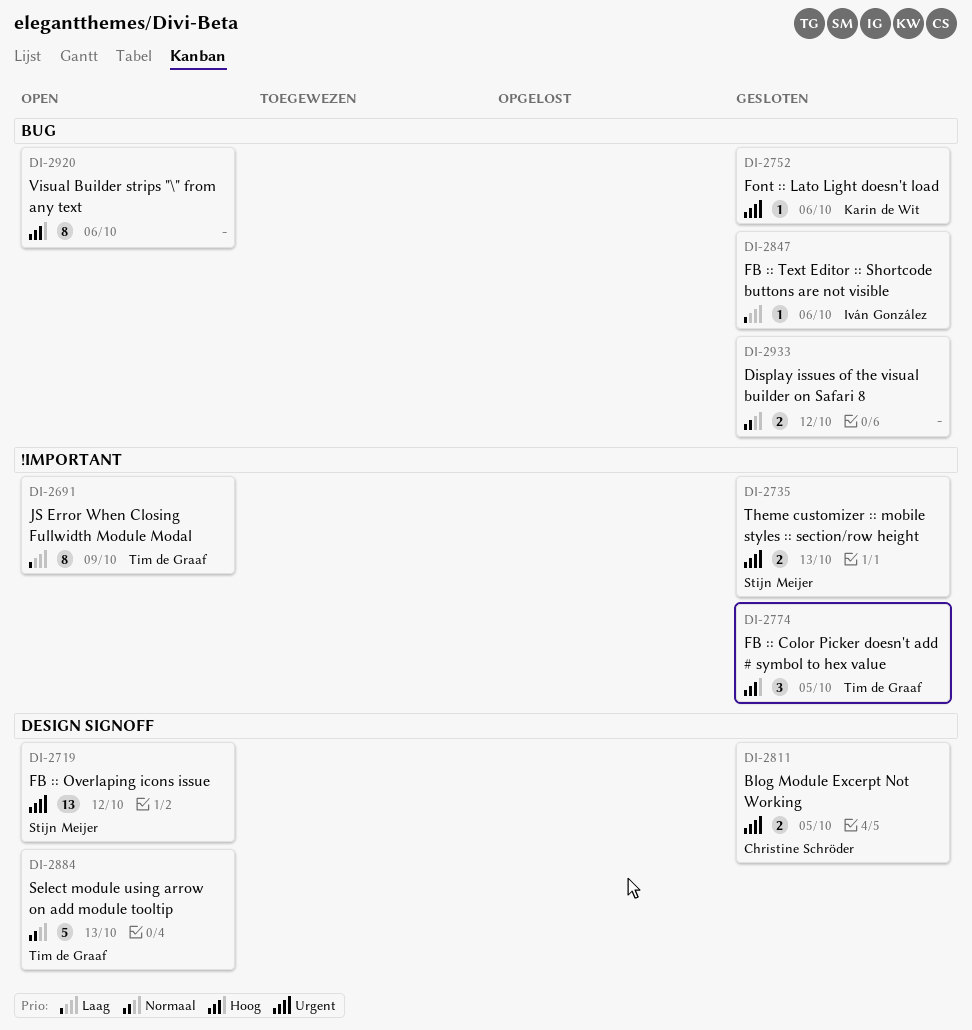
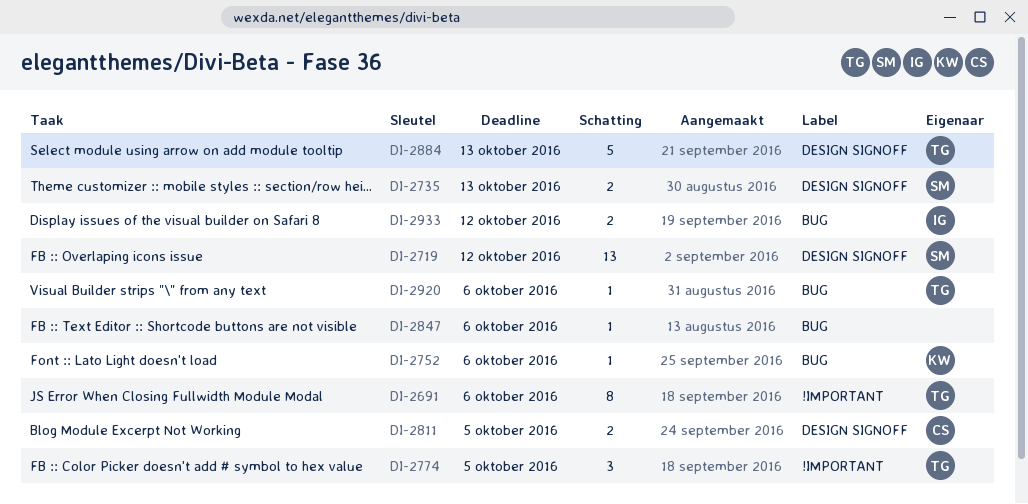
DI-2691, due: Oct 9 -> Oct 6
DI-2735, label: !IMPORTANT -> DESIGN SIGNOFF
DI-2847, owner: Iván González -> none
DI-2920, owner: none -> Tim de Graaf
DI-2920, estimate: 8 -> 1
DI-2933, owner: none -> Iván González

